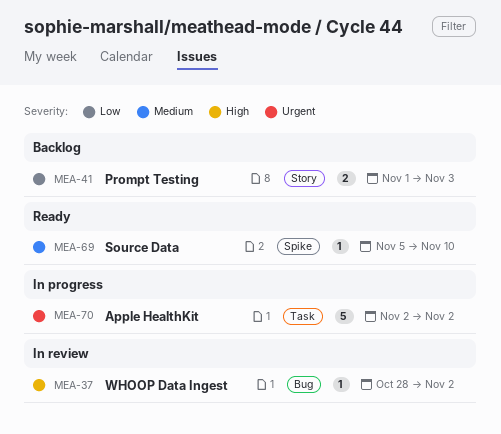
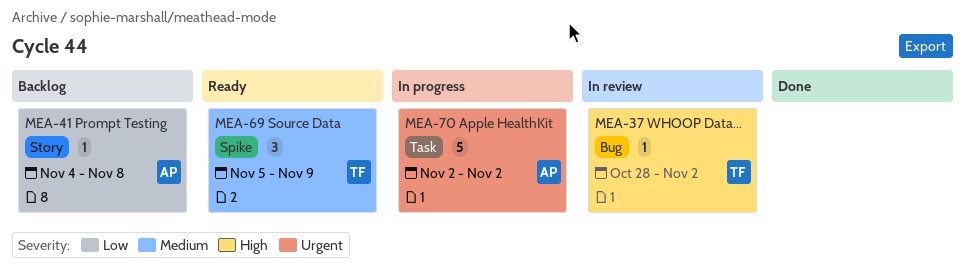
MEA-41, estimate: 2 -> 1
MEA-41, start: Nov 1 -> Nov 4
MEA-41, due: Nov 3 -> Nov 8
MEA-69, estimate: 1 -> 3
MEA-69, due: Nov 10 -> Nov 9

